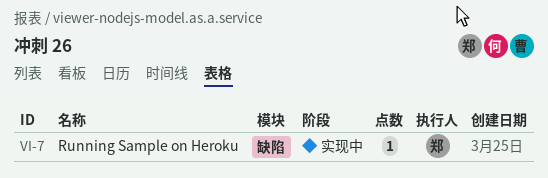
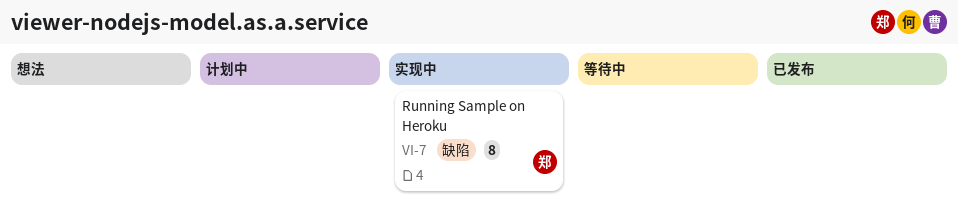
VI-7, estimate: 1 -> 8

